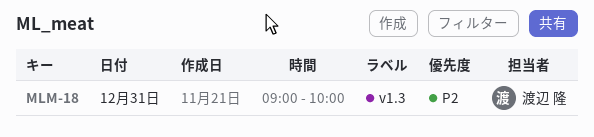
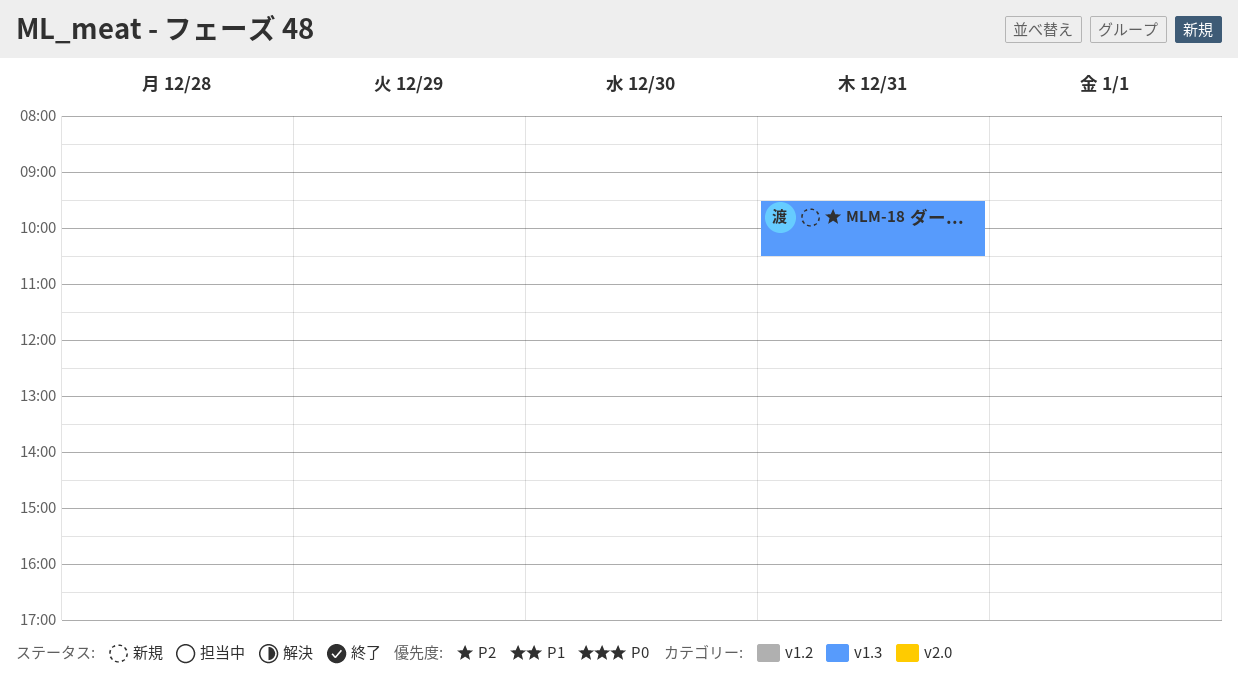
MLM-18, begins: 09:00 -> 09:30
MLM-18, ends: 10:00 -> 10:30

